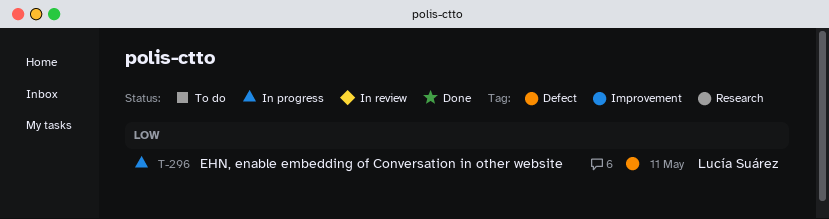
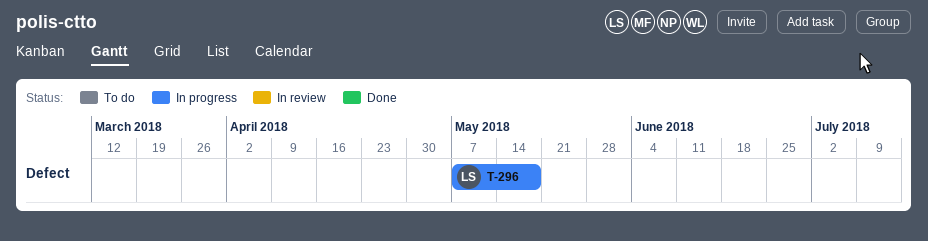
T-296, due: May 11 -> May 18

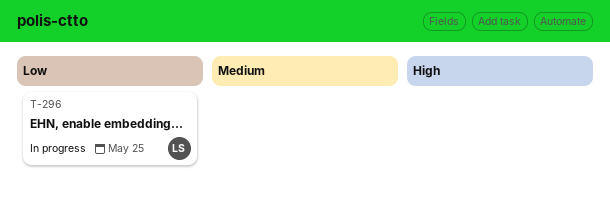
T-296, due: May 18 -> May 25

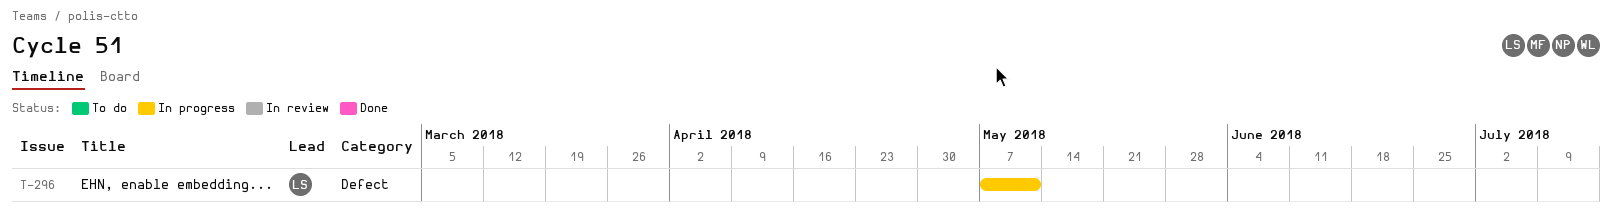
T-296, due: May 25 -> May 11

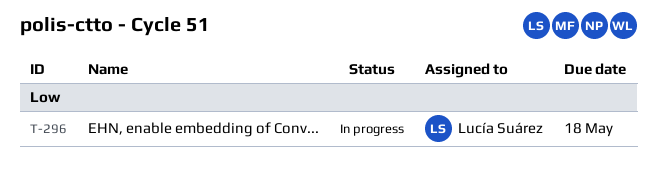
T-296, due: May 11 -> May 18

